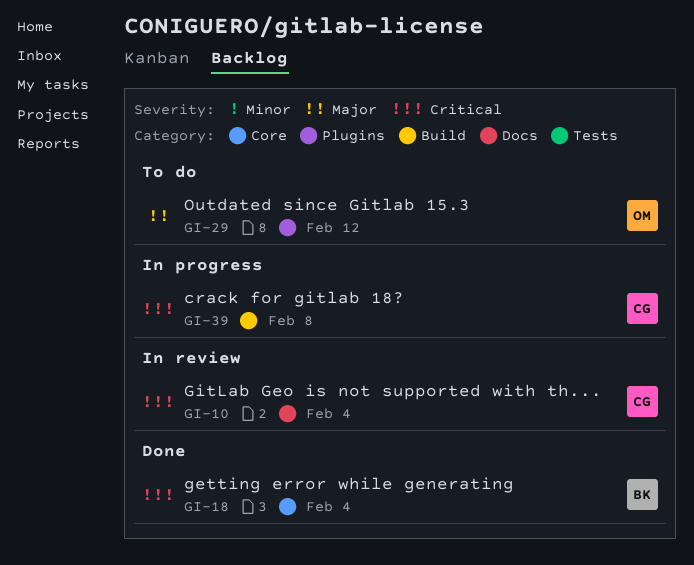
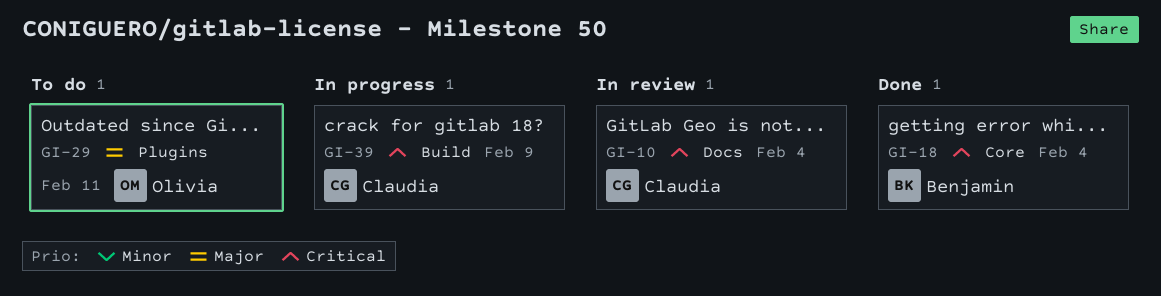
GI-29, due: Feb 12 -> Feb 11
GI-39, due: Feb 8 -> Feb 9

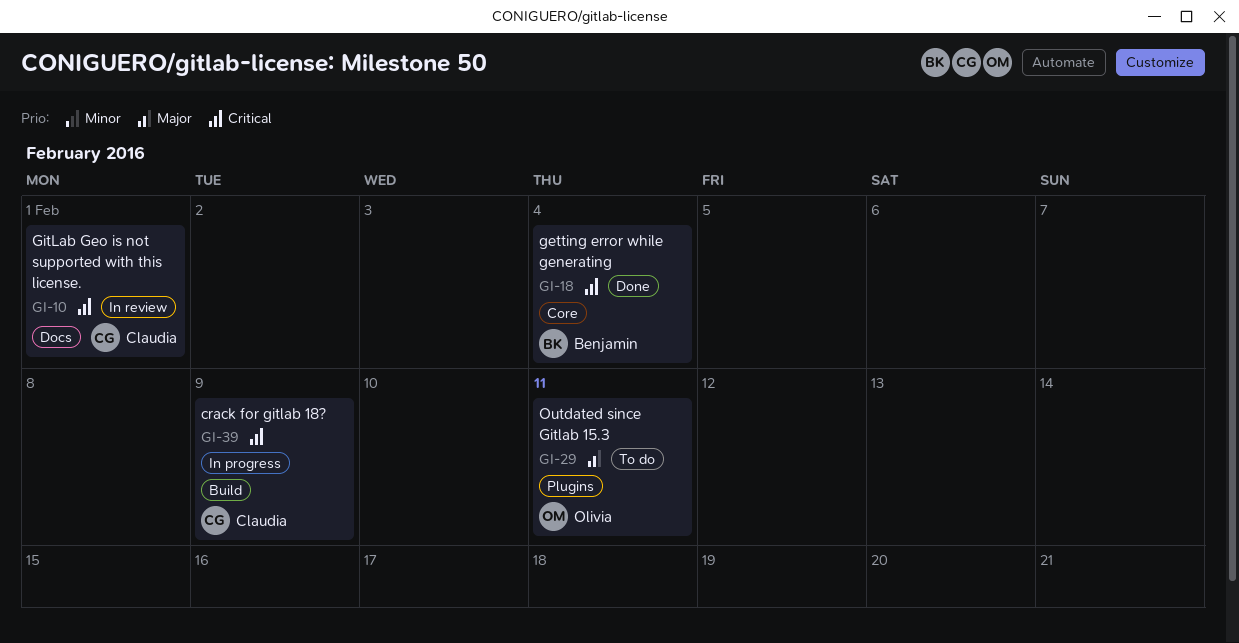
GI-10, due: Feb 4 -> Feb 1

